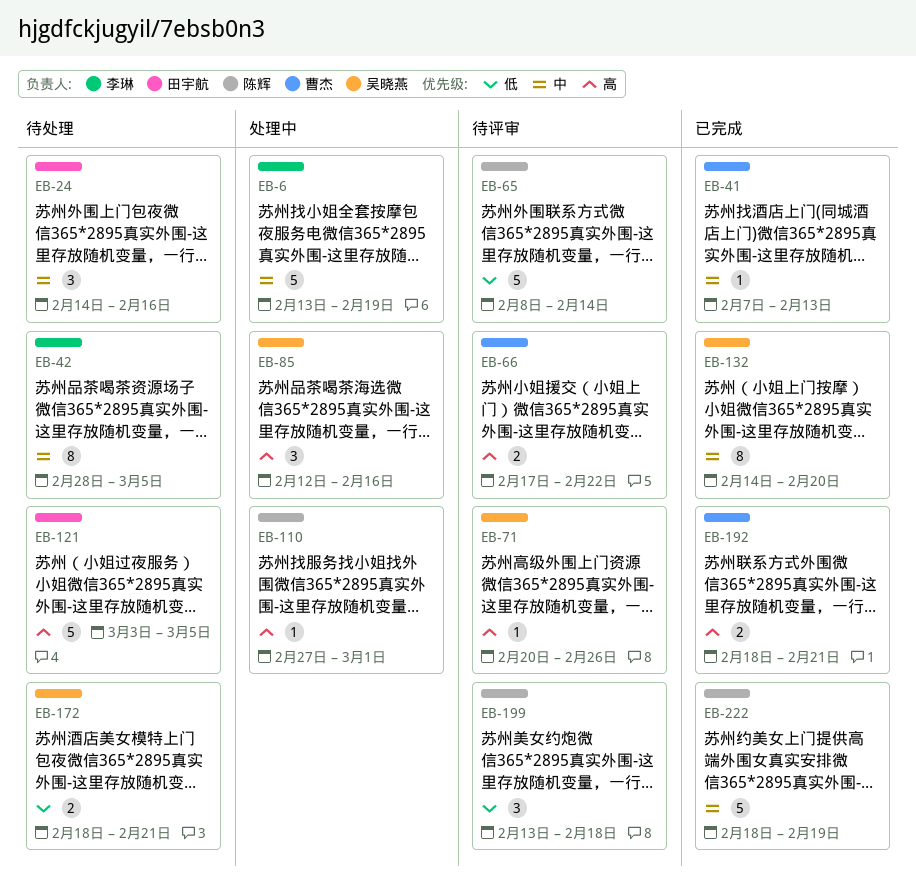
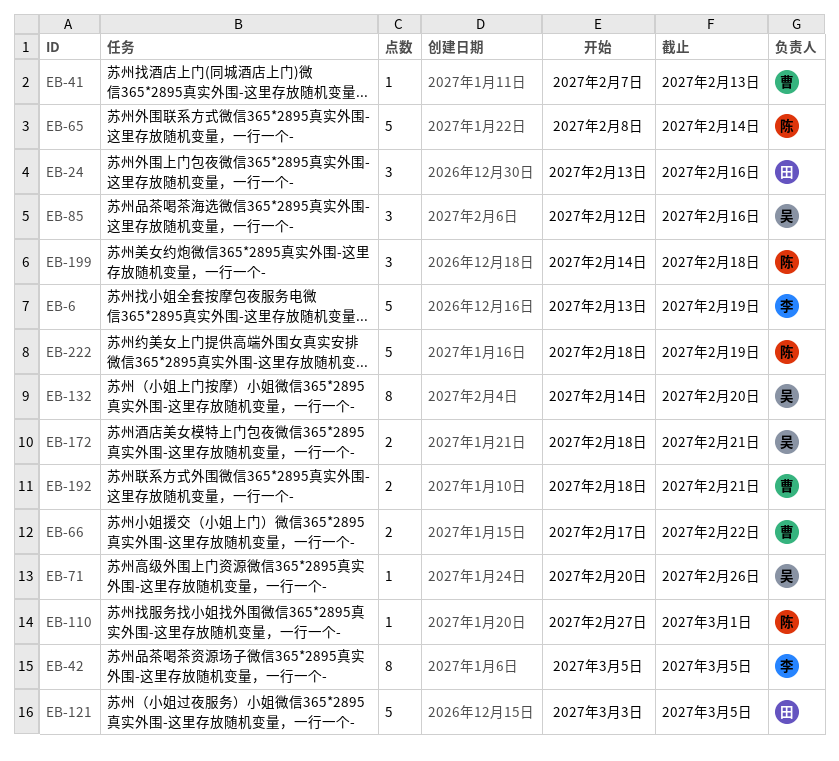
EB-24, start: Feb 14 -> Feb 13
EB-42, start: Feb 28 -> Mar 5
EB-199, start: Feb 13 -> Feb 14

